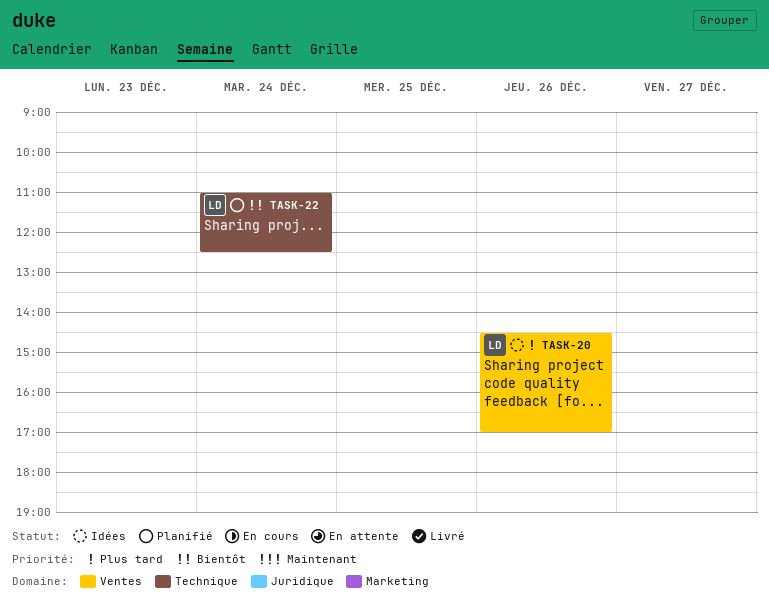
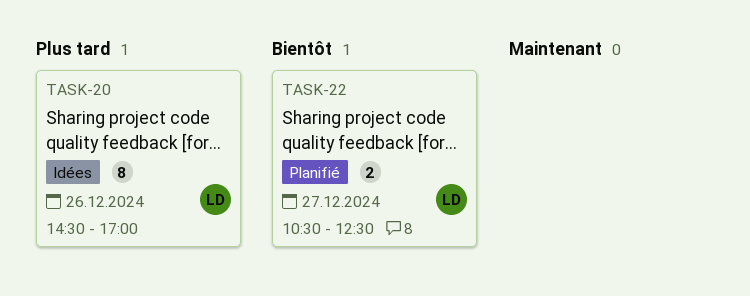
TASK-22, day: Dec 24 -> Dec 27
TASK-22, begins: 11:00 -> 10:30

